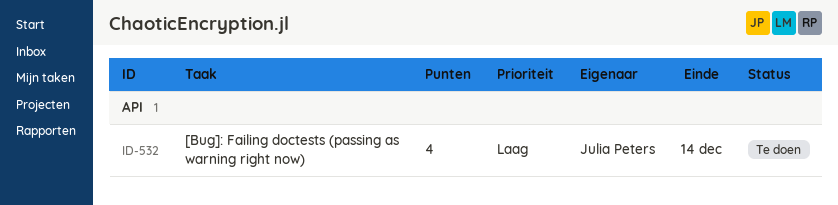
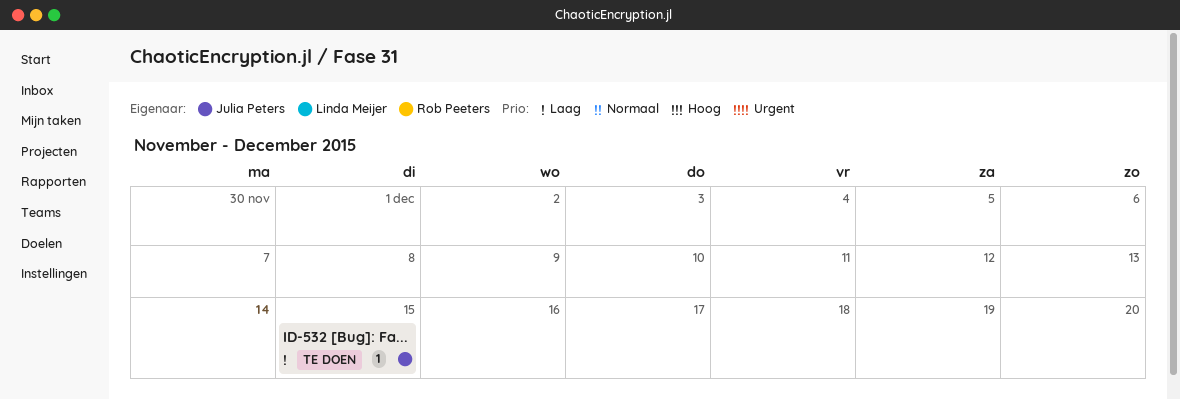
ID-532, estimate: 4 -> 1
ID-532, due: Dec 14 -> Dec 15

